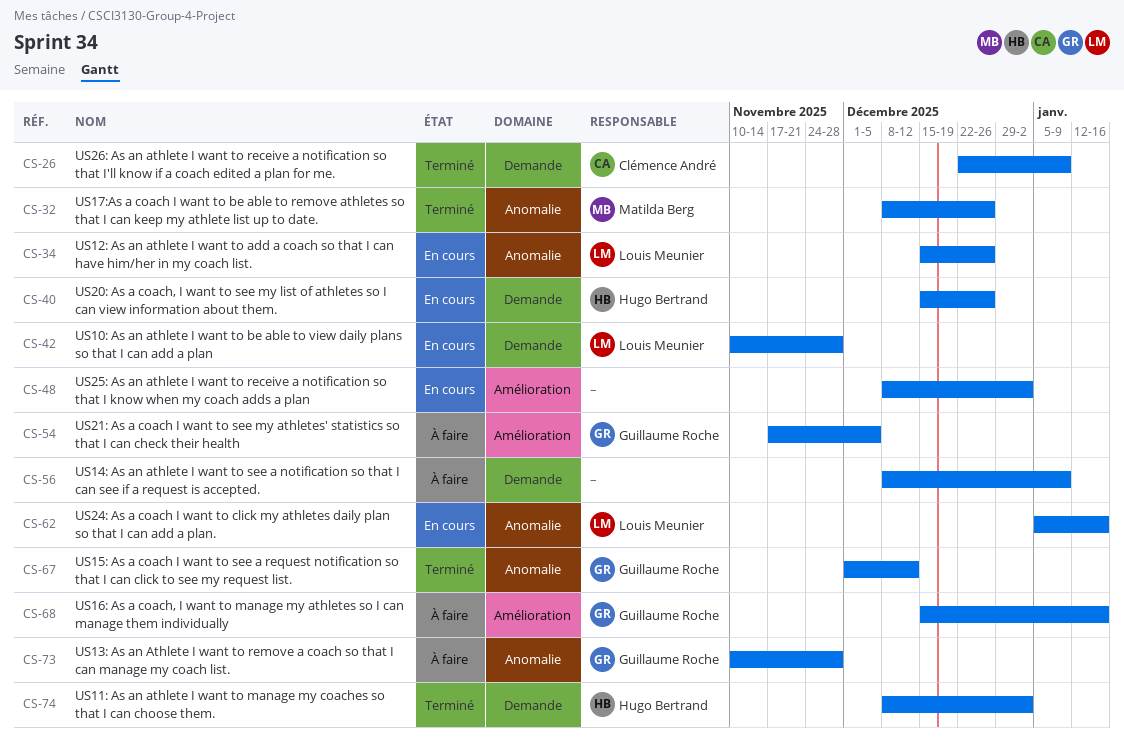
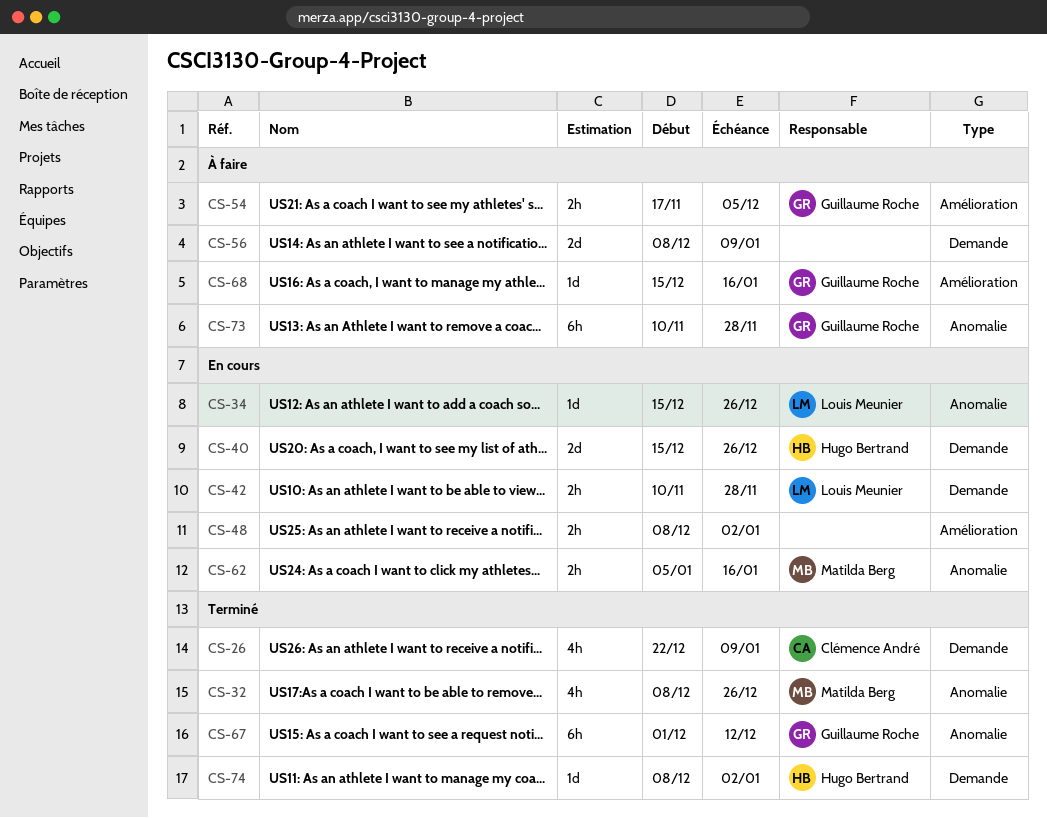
CS-62, owner: Louis Meunier -> Matilda Berg

